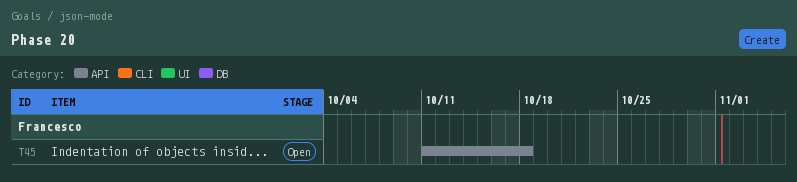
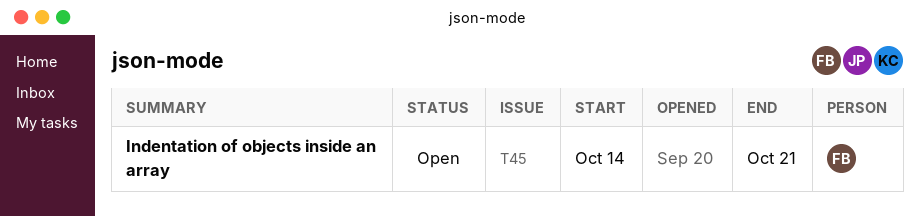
T45, start: Oct 11 -> Oct 14
T45, due: Oct 18 -> Oct 21

